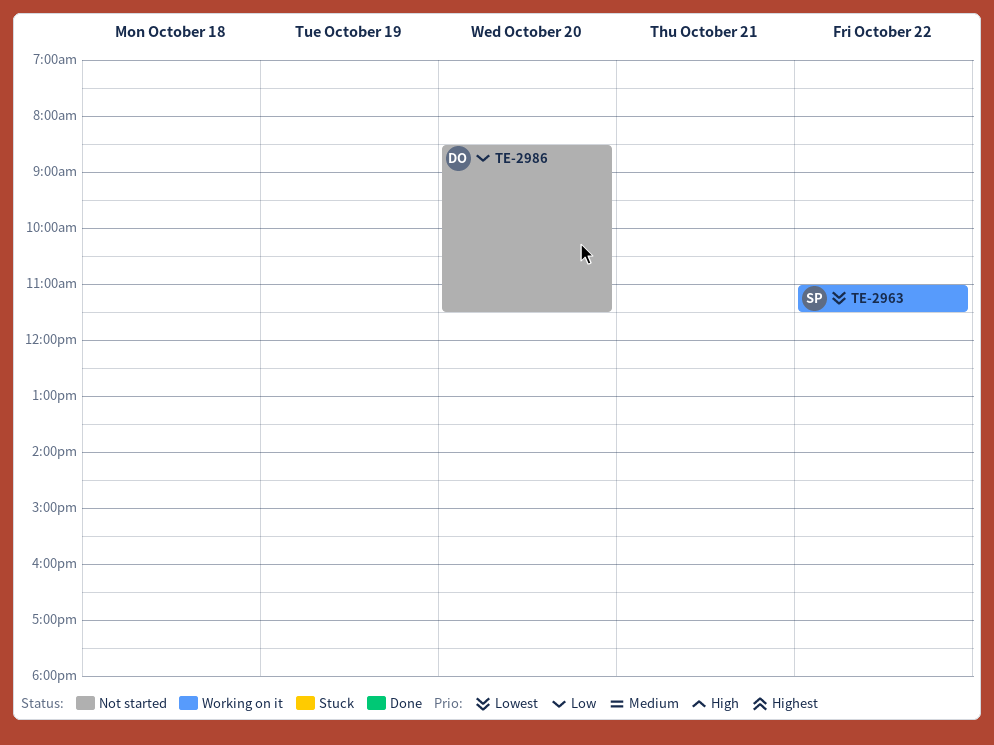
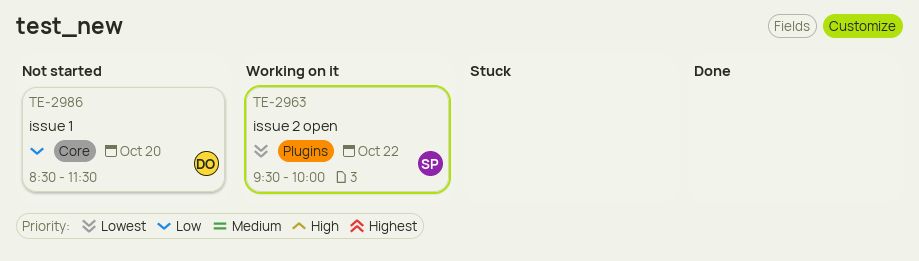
TE-2963, begins: 11:00 -> 09:30
TE-2963, ends: 11:30 -> 10:00

